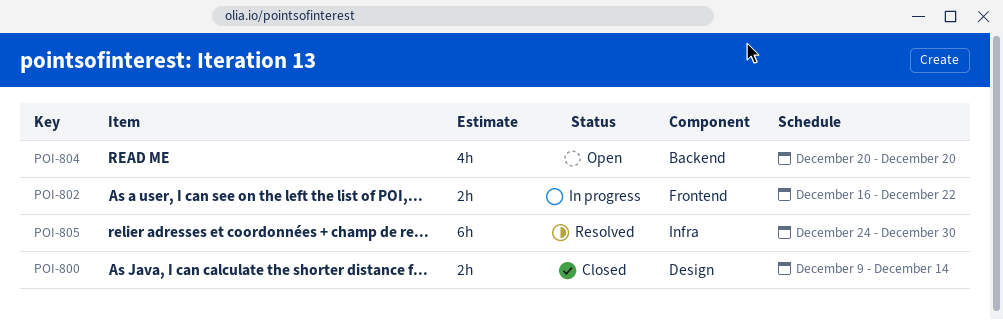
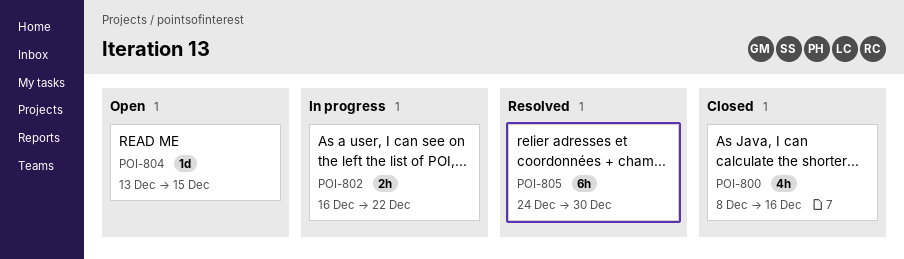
POI-800, estimate: 2h -> 4h
POI-800, start: Dec 9 -> Dec 8
POI-800, due: Dec 14 -> Dec 16
POI-804, estimate: 4h -> 1d
POI-804, start: Dec 20 -> Dec 13
POI-804, due: Dec 20 -> Dec 15

